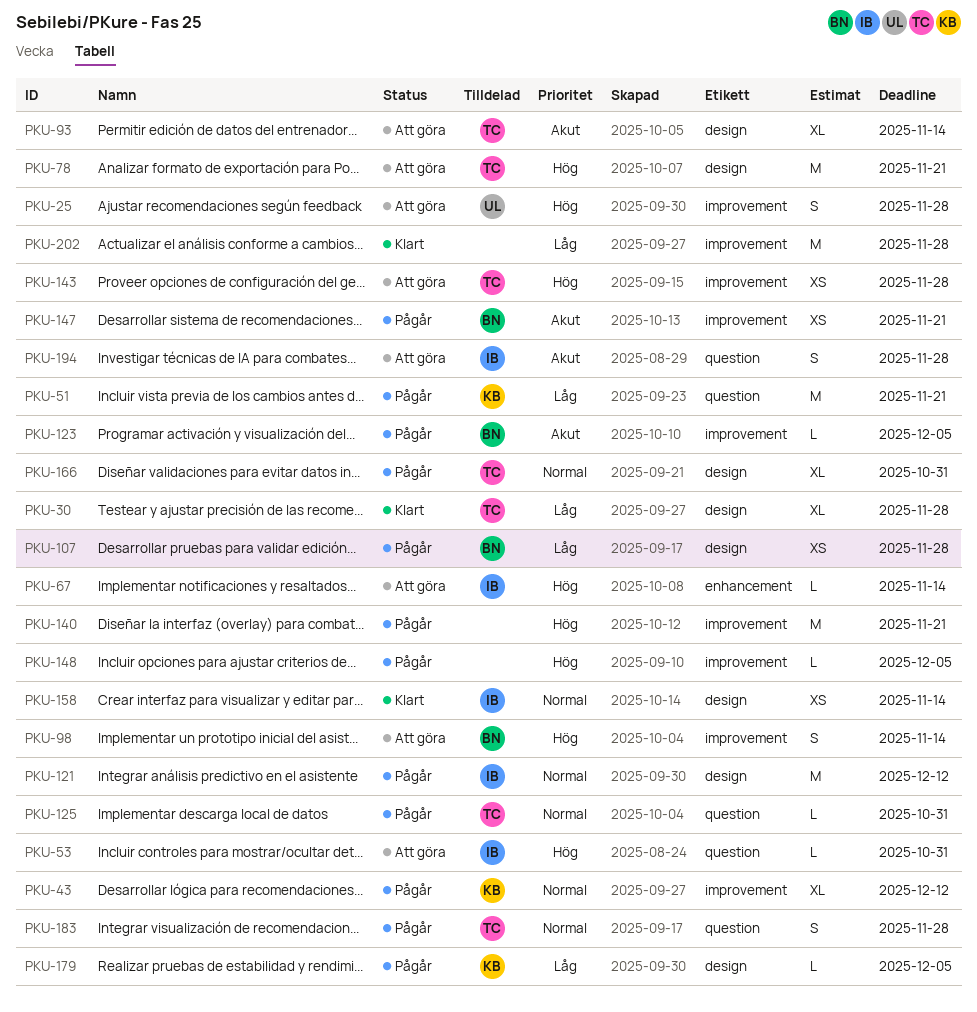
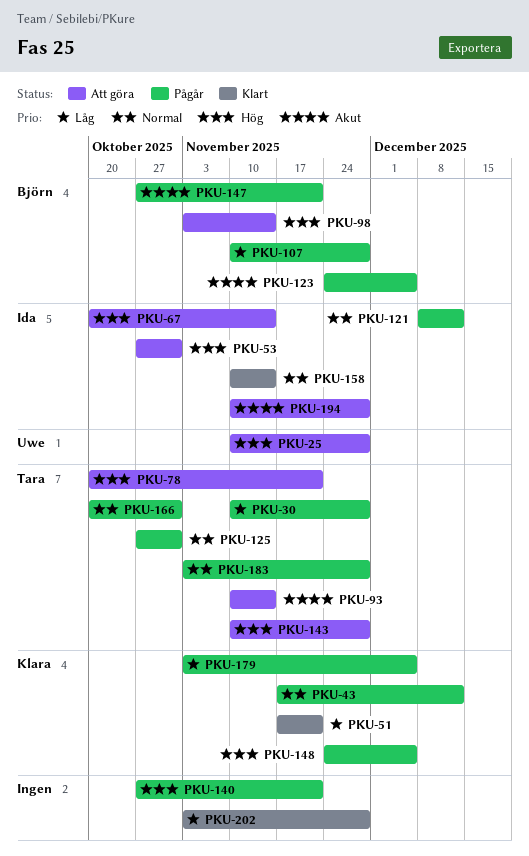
PKU-30, status: Klart -> Pågår
PKU-51, status: Pågår -> Klart
PKU-148, owner: none -> Klara

